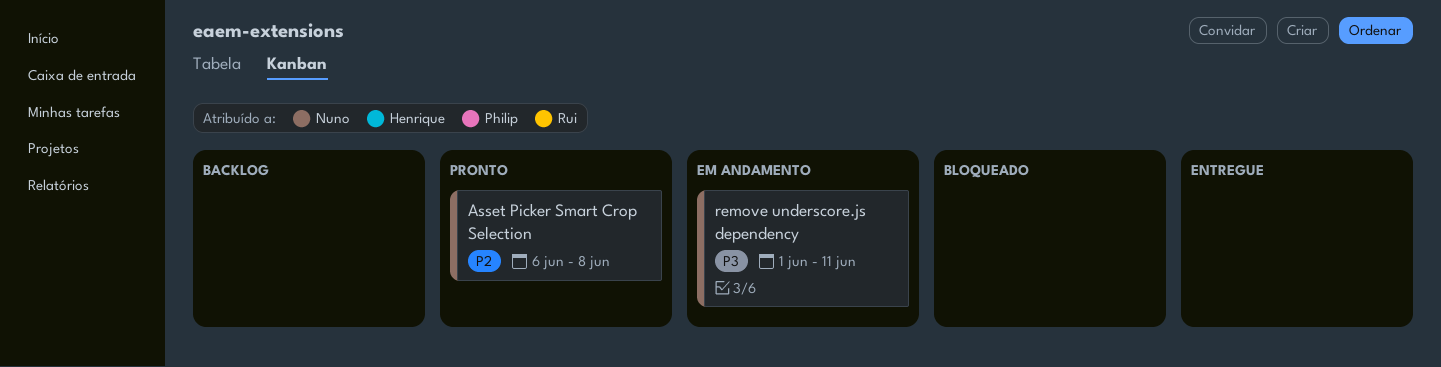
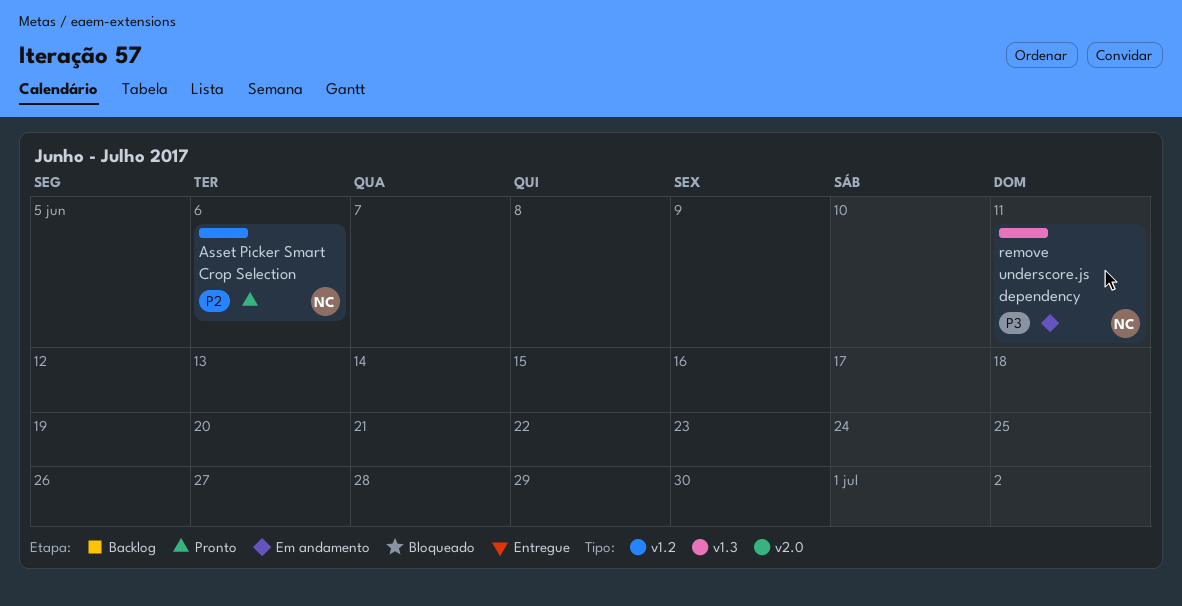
Asset Picker Smart Crop Selection, due: Jun 8 -> Jun 6

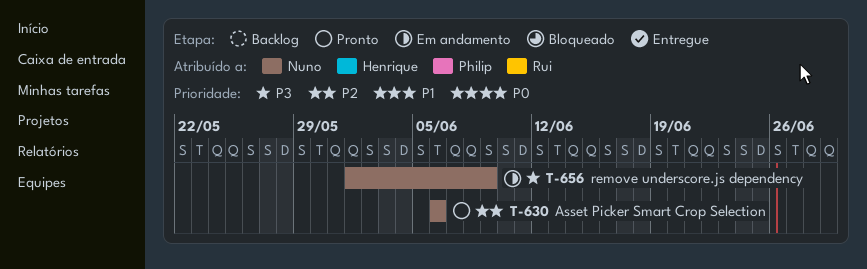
remove underscore.js dependency, due: Jun 11 -> Jun 9

